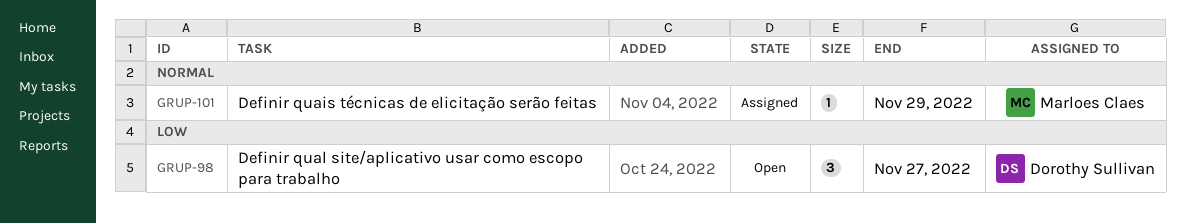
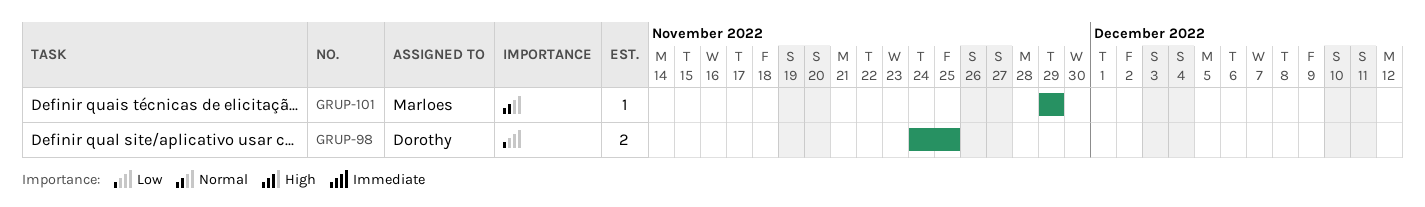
GRUP-98, estimate: 3 -> 2
GRUP-98, due: Nov 27 -> Nov 25

